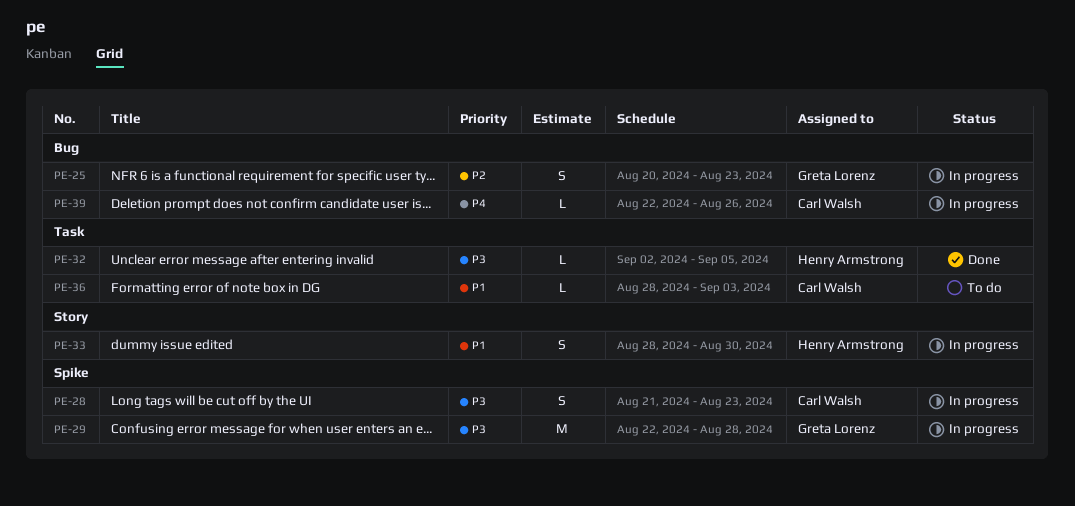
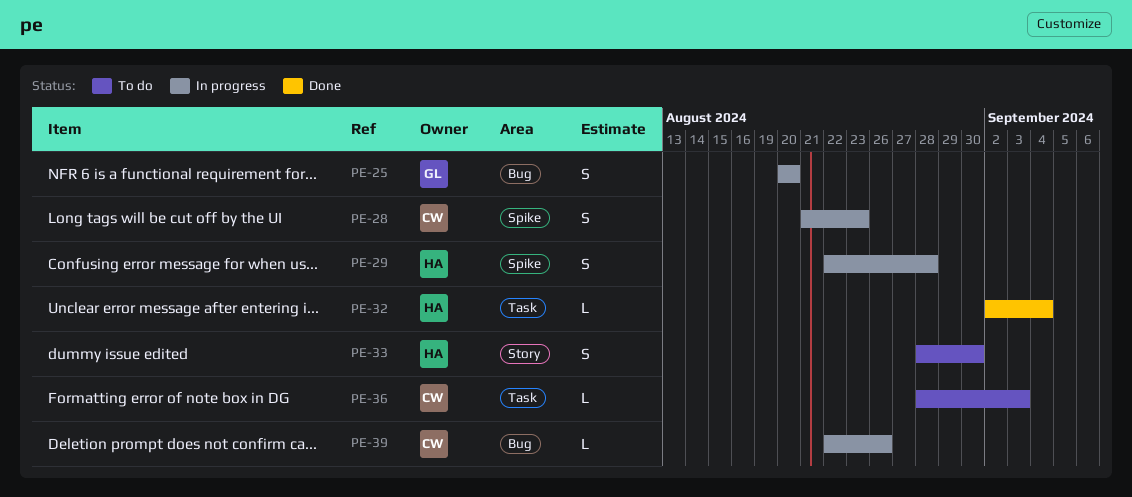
PE-25, due: Aug 23 -> Aug 20
PE-29, owner: Greta Lorenz -> Henry Armstrong
PE-29, estimate: M -> S
PE-32, due: Sep 5 -> Sep 4
PE-33, status: In progress -> To do

